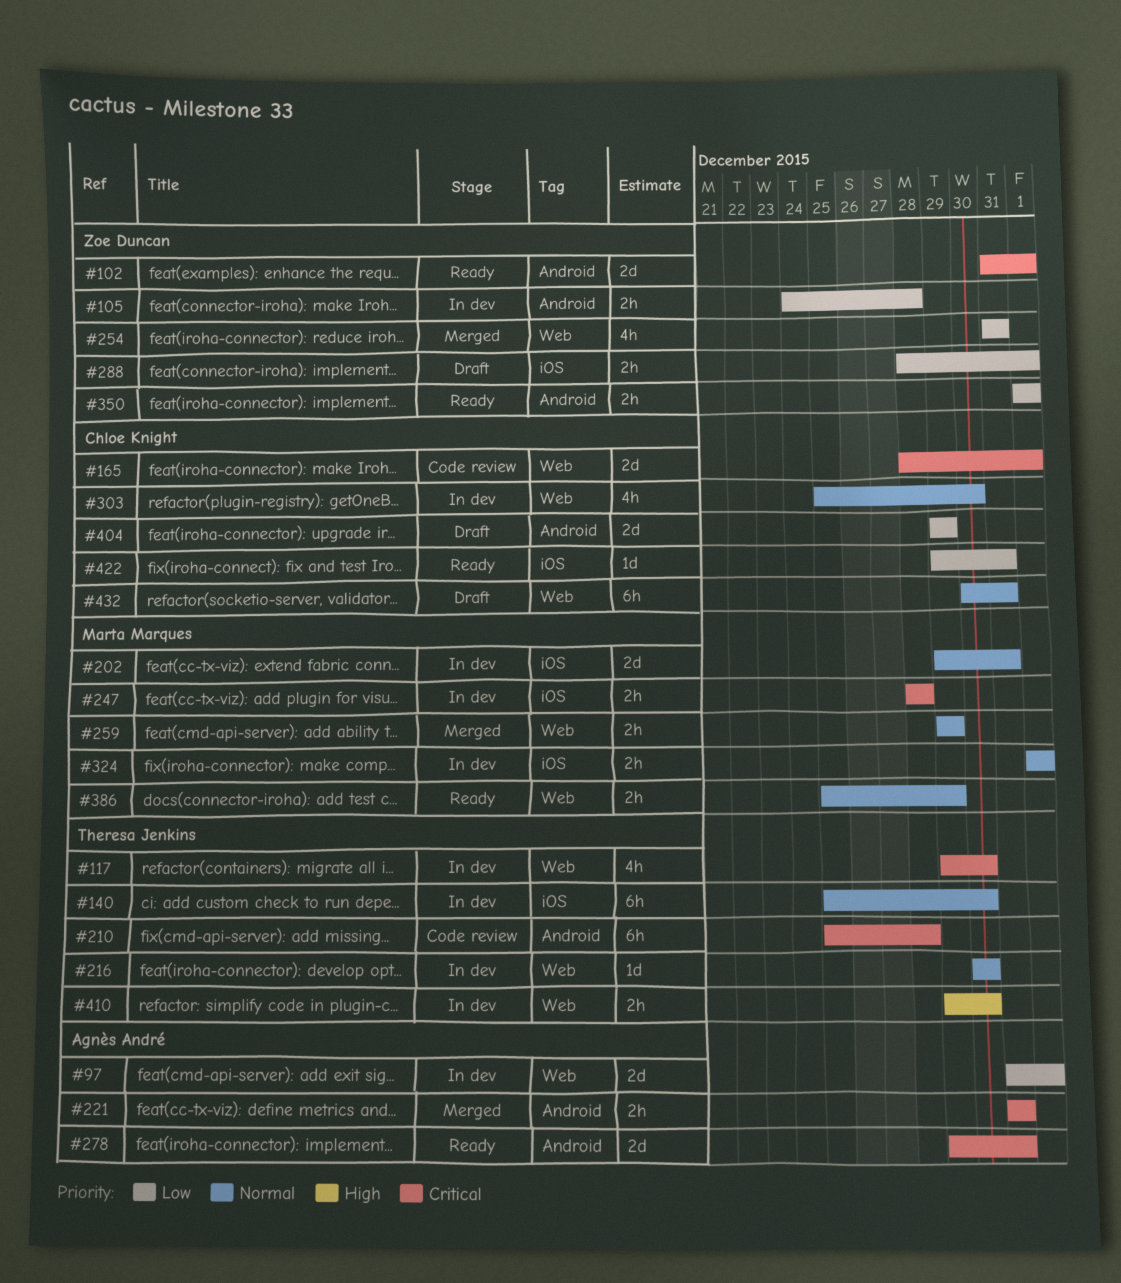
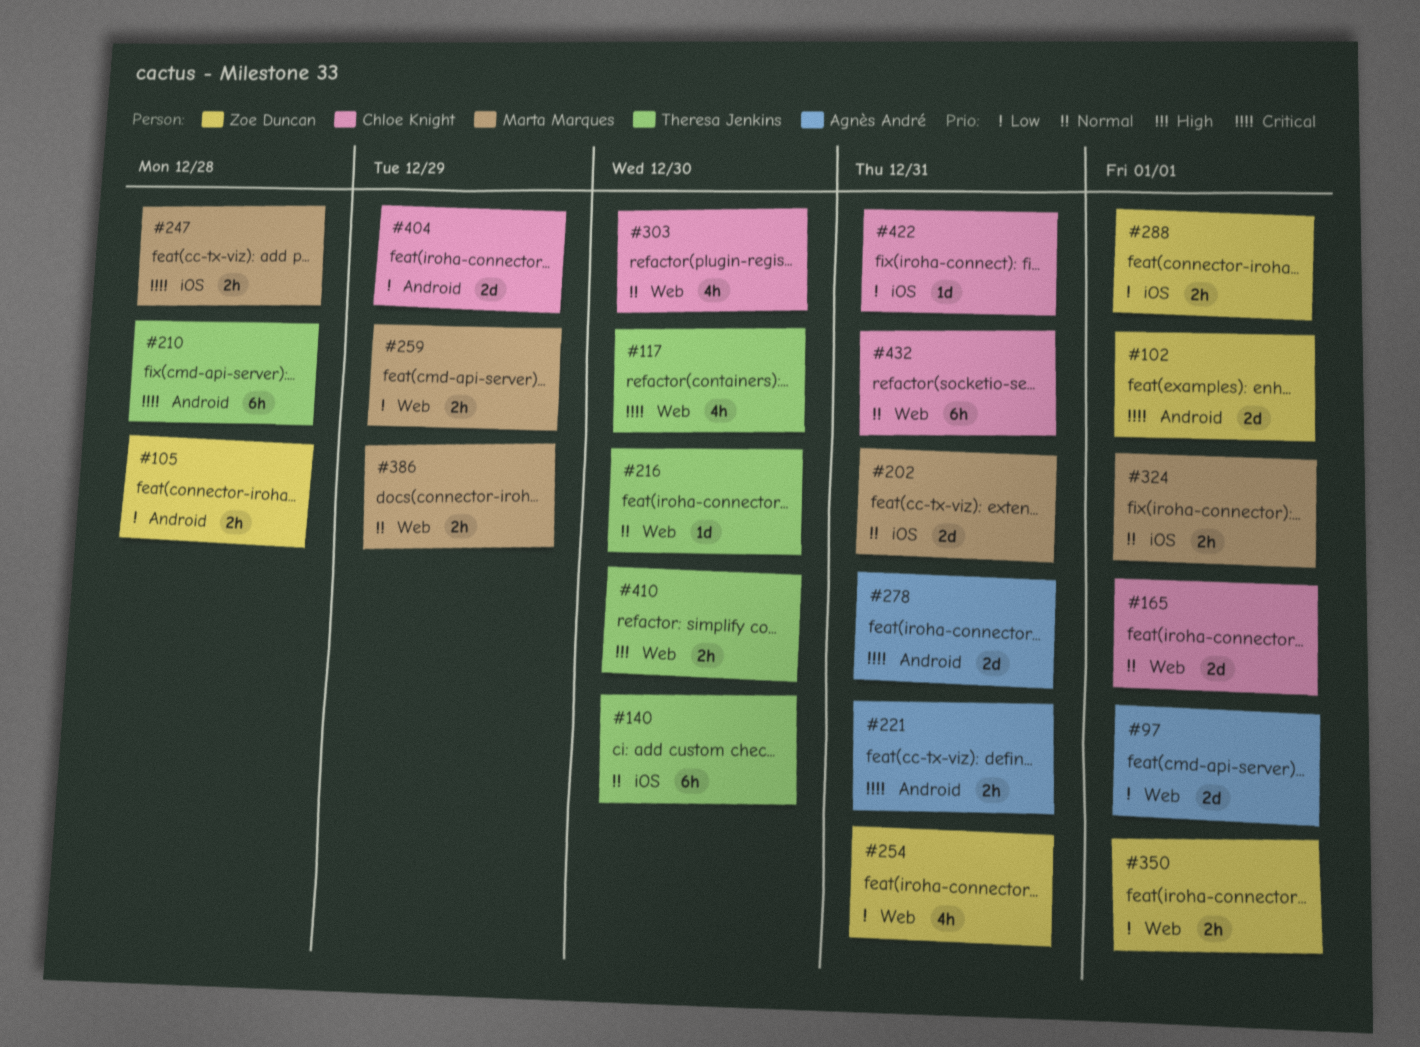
#165, priority: Critical -> Normal
#259, priority: Normal -> Low
#350, label: Android -> Web

